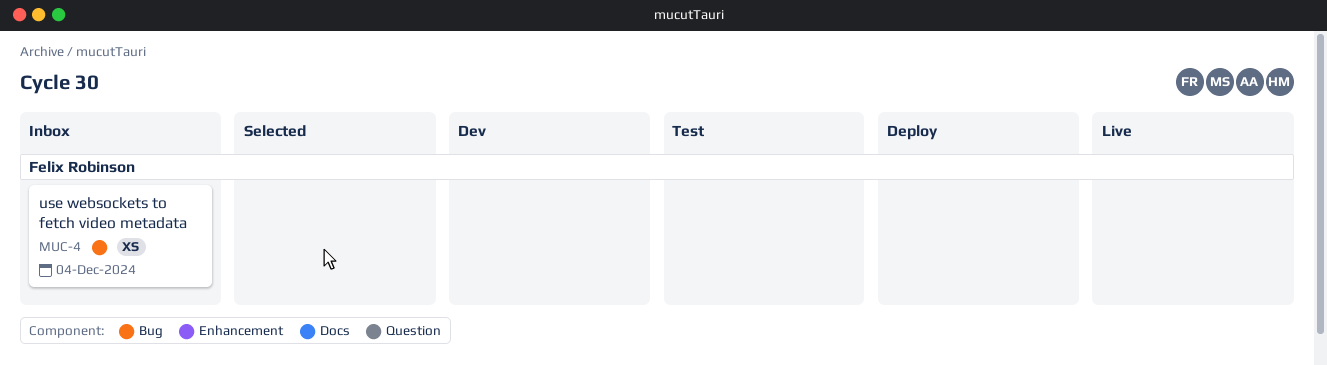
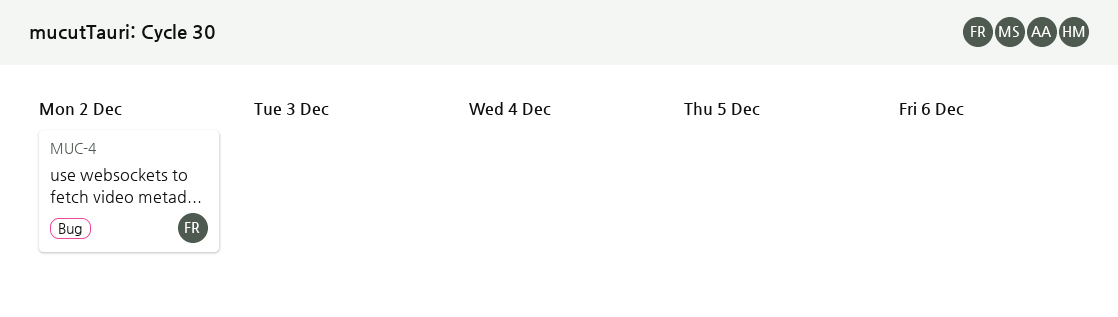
MUC-4, due: Dec 4 -> Dec 2

